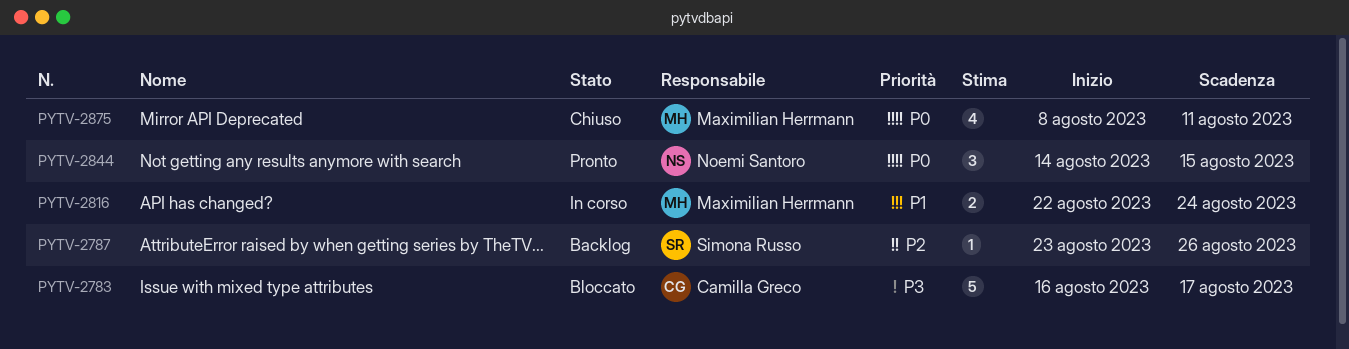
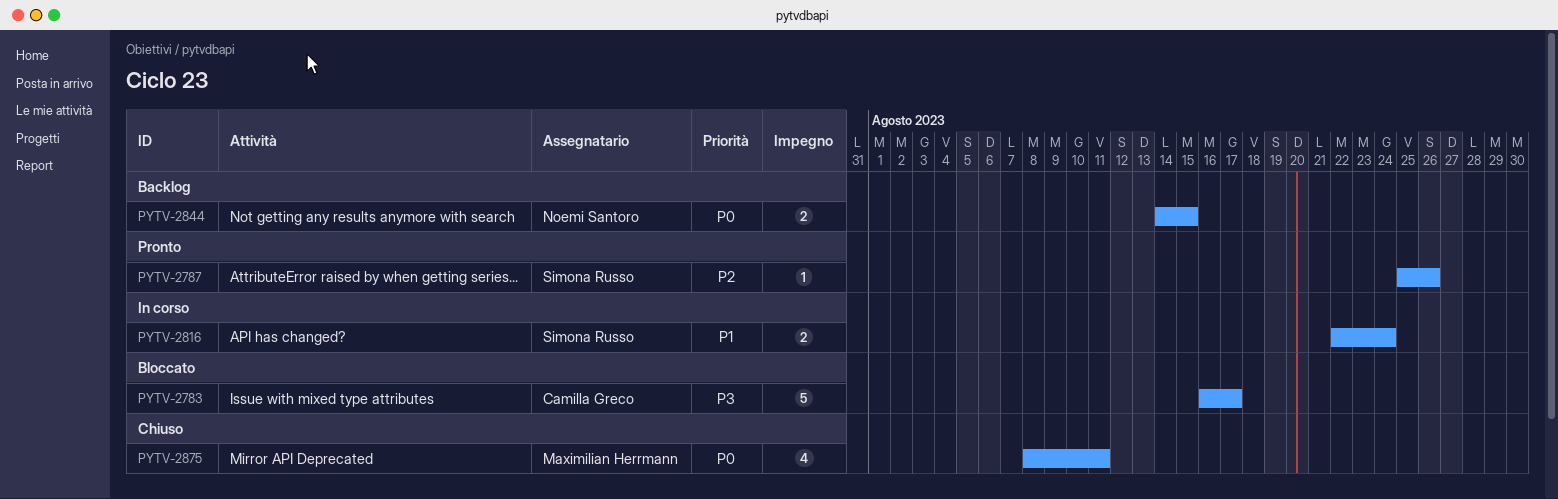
PYTV-2787, status: Backlog -> Pronto
PYTV-2787, start: Aug 23 -> Aug 25
PYTV-2816, owner: Maximilian Herrmann -> Simona Russo
PYTV-2844, status: Pronto -> Backlog
PYTV-2844, estimate: 3 -> 2

